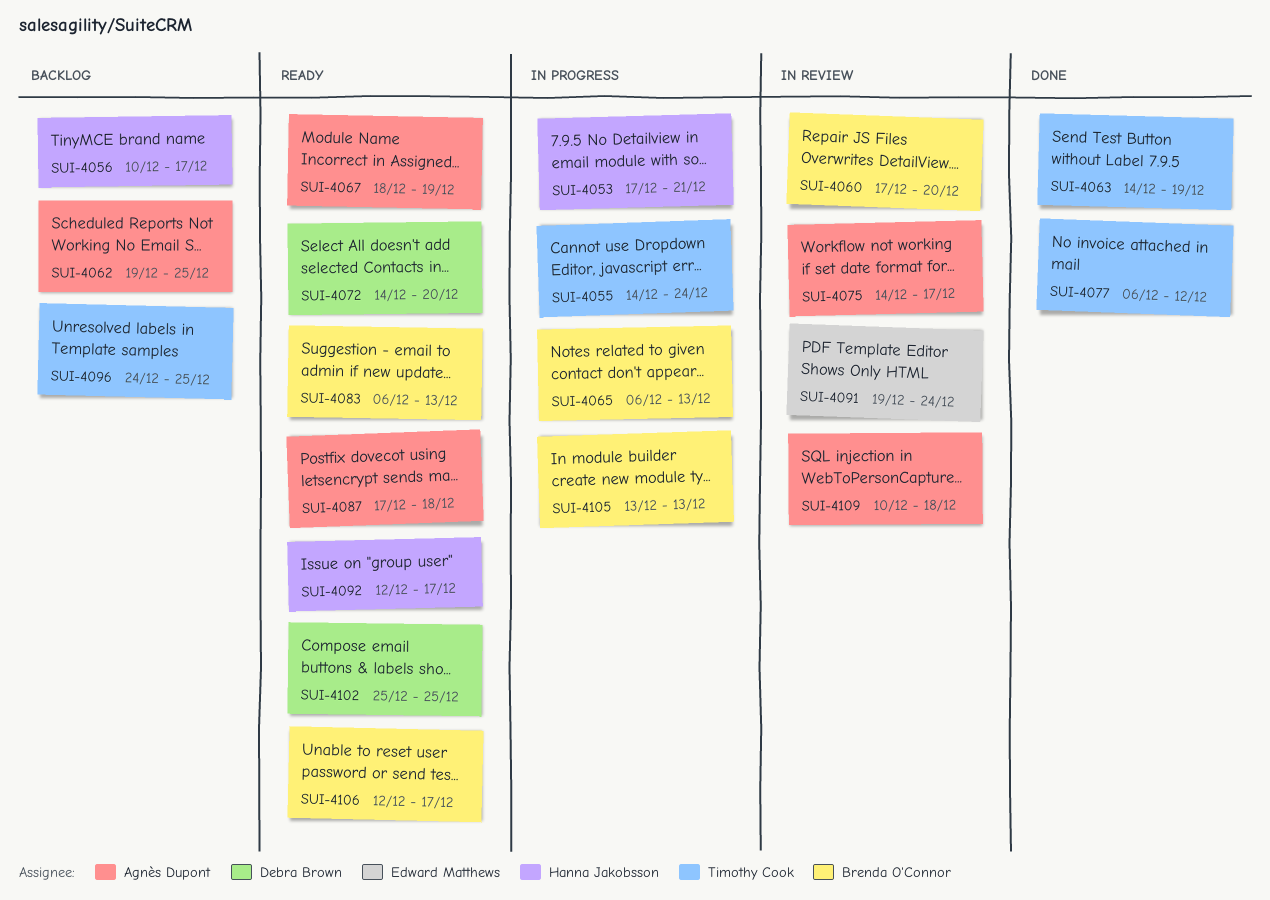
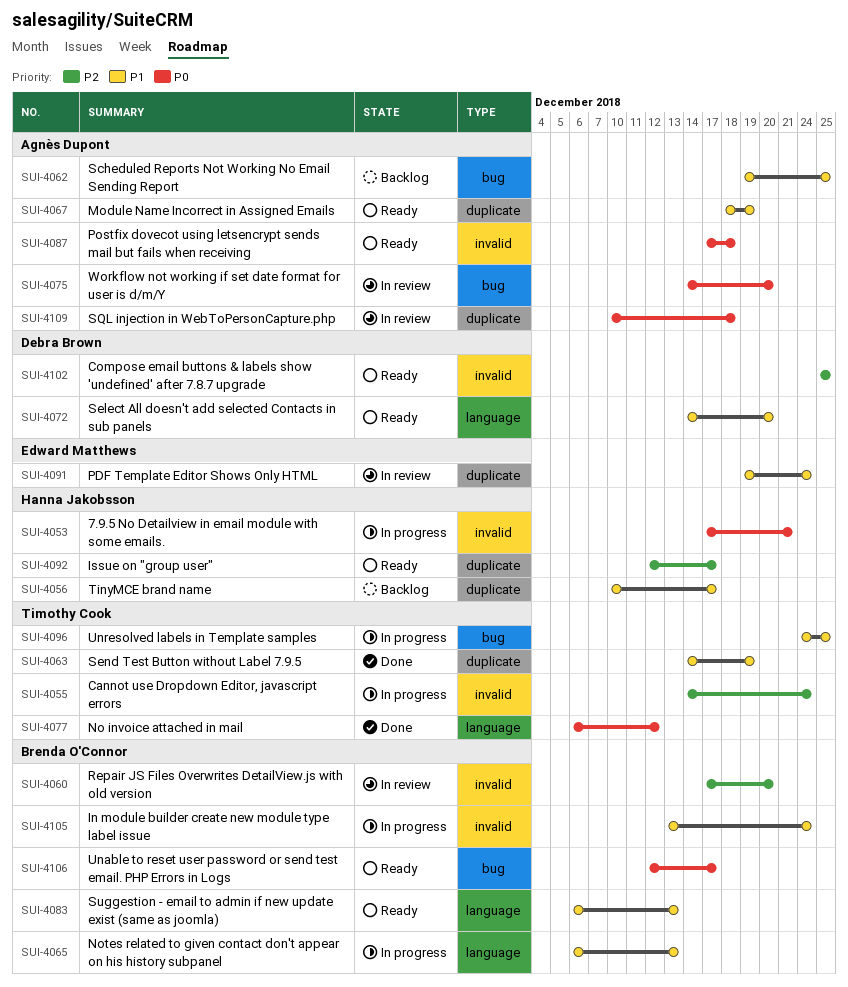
SUI-4075, due: Dec 17 -> Dec 20
SUI-4096, status: Backlog -> In progress
SUI-4105, due: Dec 13 -> Dec 24

